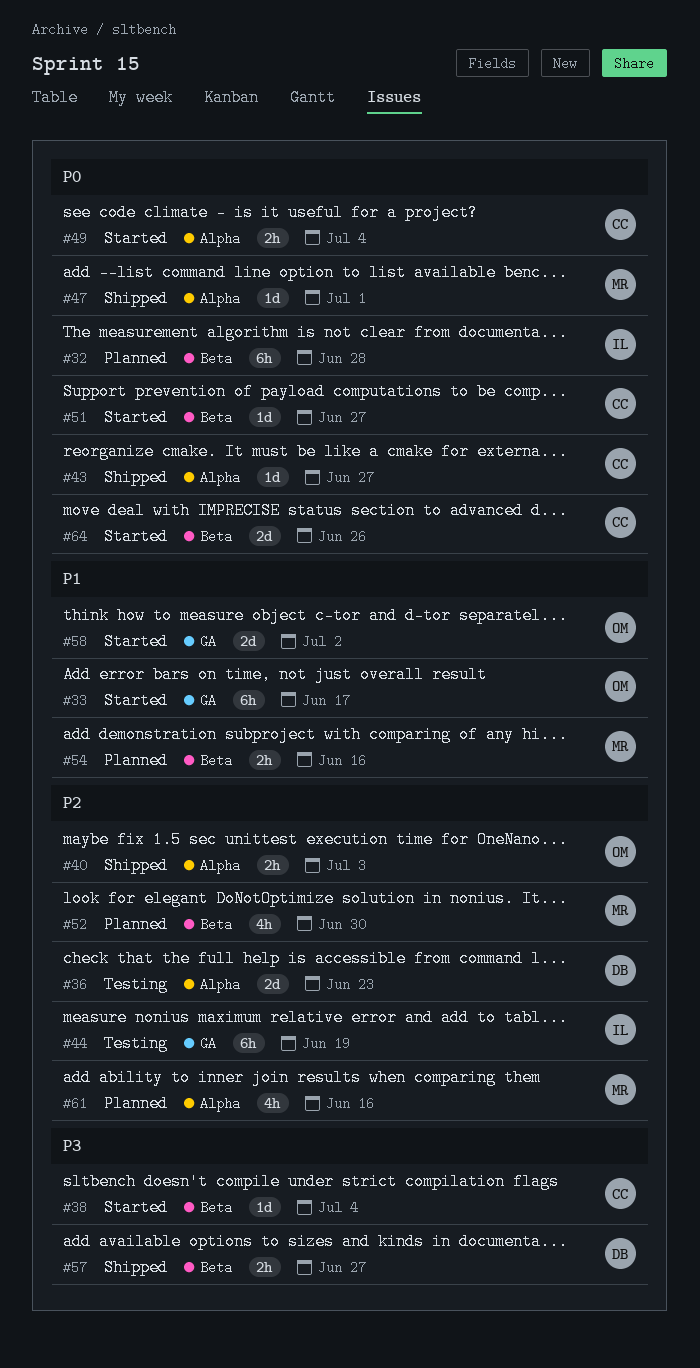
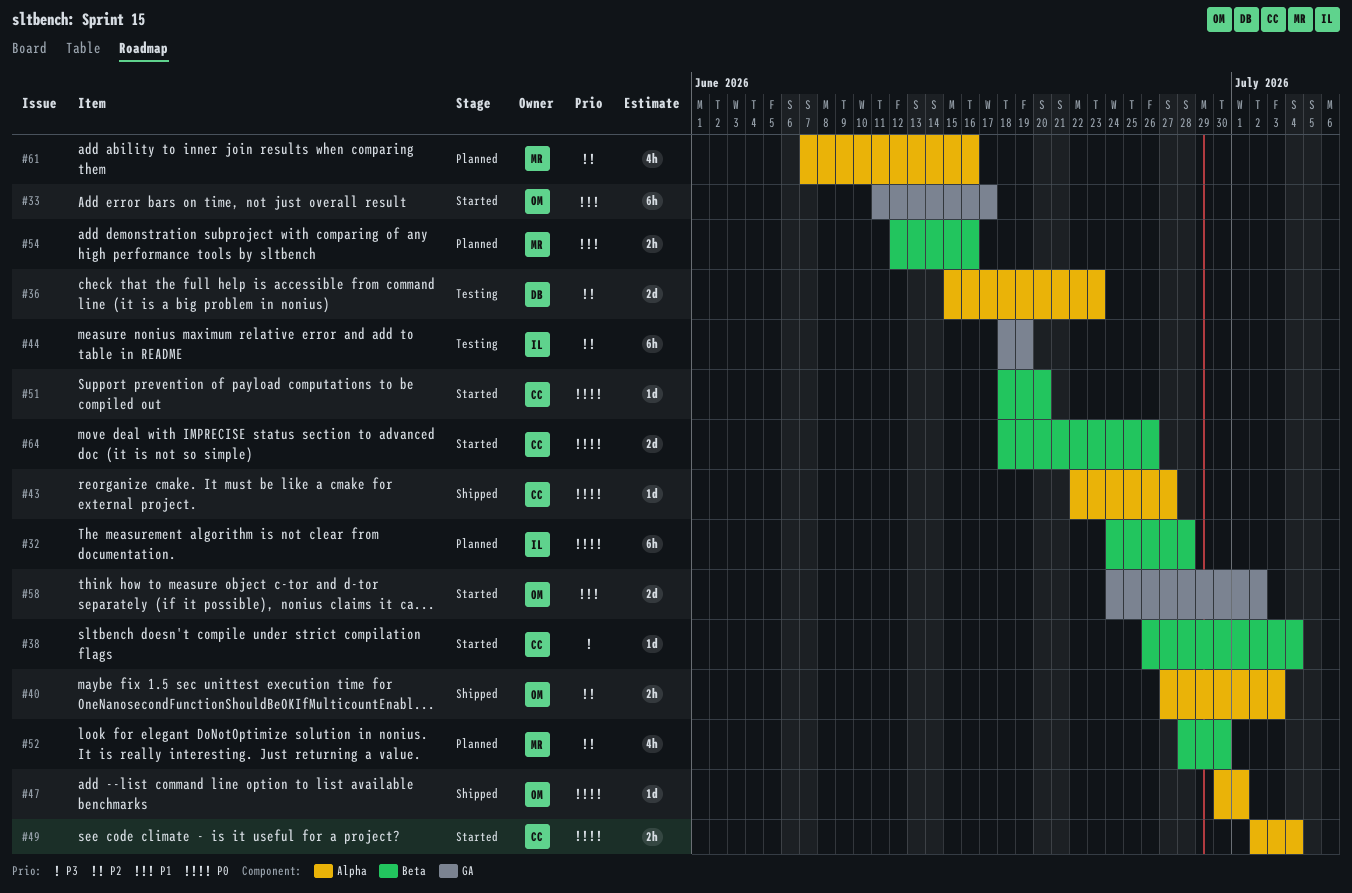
#47, owner: MR -> OM
#51, due: Jun 27 -> Jun 20
#57: present -> none

